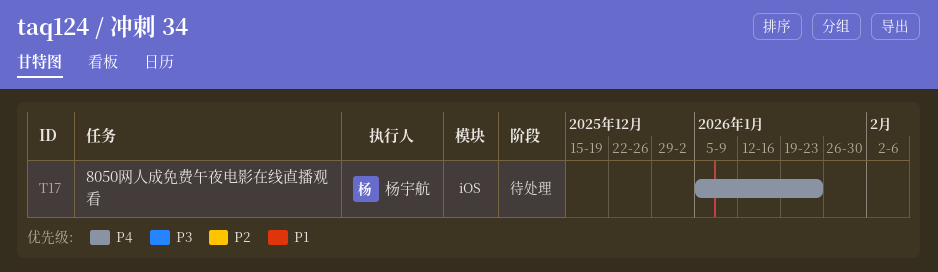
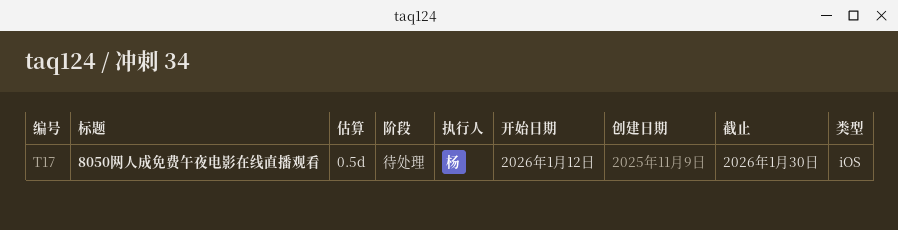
T17, start: Jan 5 -> Jan 12
T17, due: Jan 23 -> Jan 30

